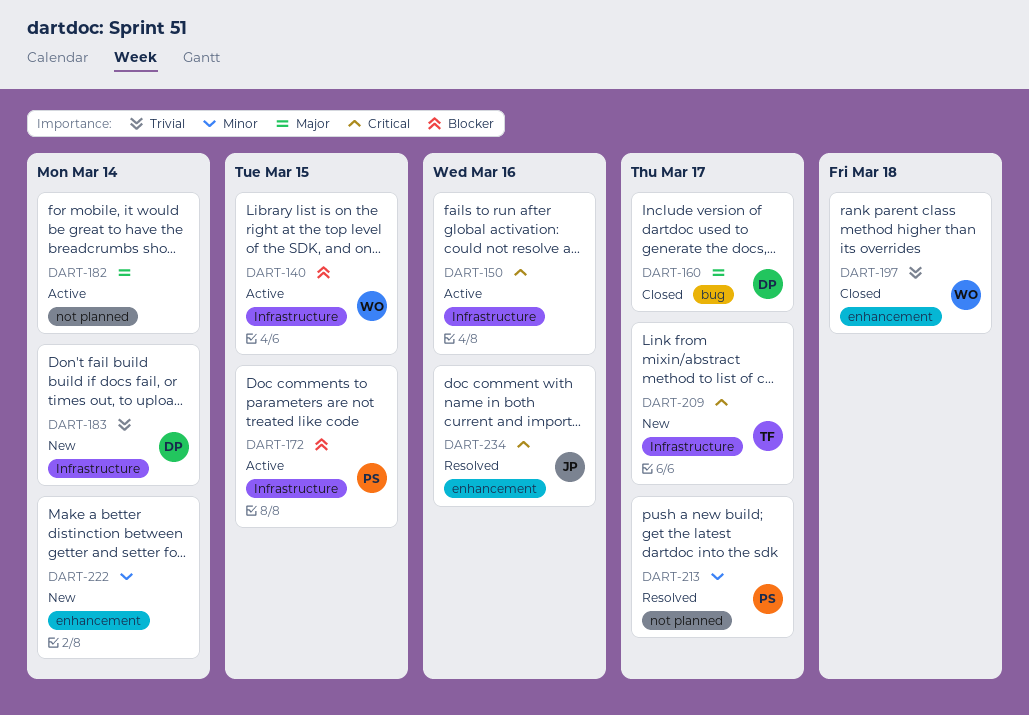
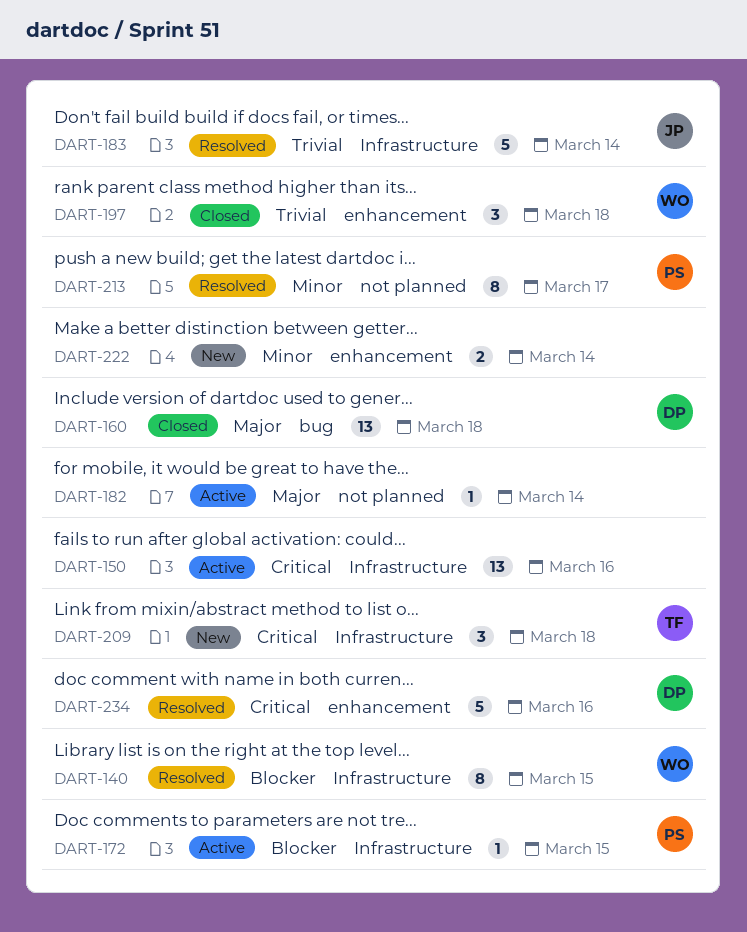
DART-140, status: Active -> Resolved
DART-160, due: Mar 17 -> Mar 18
DART-183, status: New -> Resolved
DART-183, owner: DP -> JP
DART-209, due: Mar 17 -> Mar 18
DART-234, owner: JP -> DP

